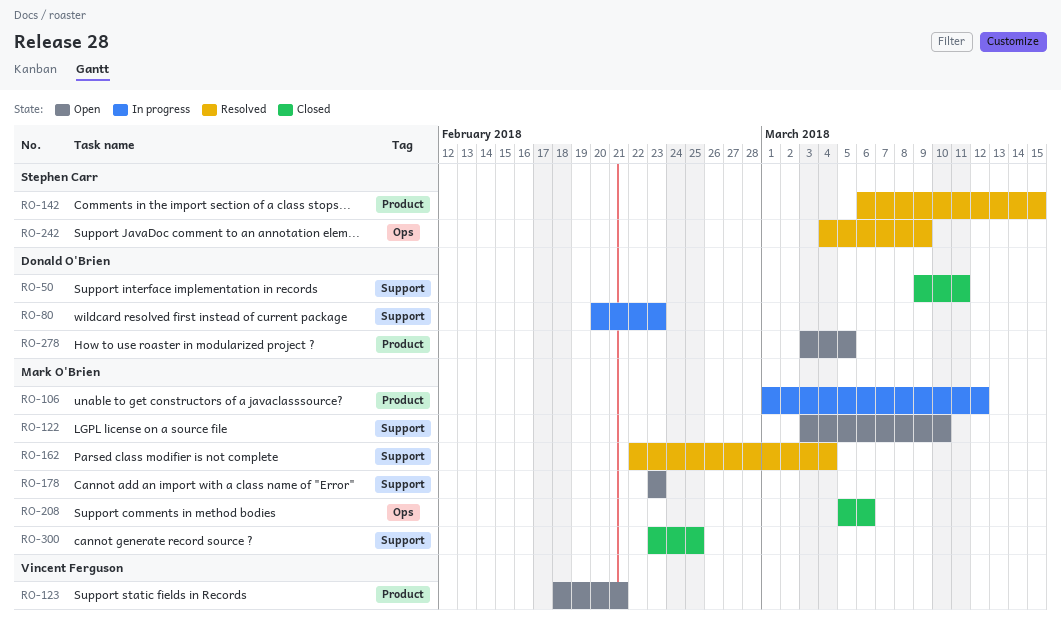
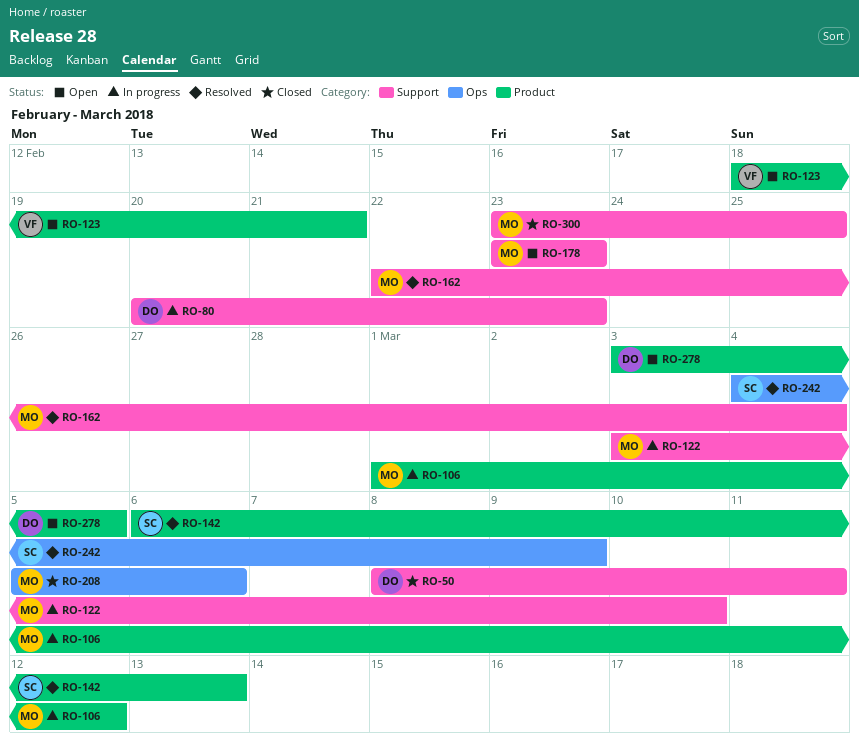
RO-50, start: Mar 9 -> Mar 8
RO-122, status: Open -> In progress
RO-142, due: Mar 15 -> Mar 13

